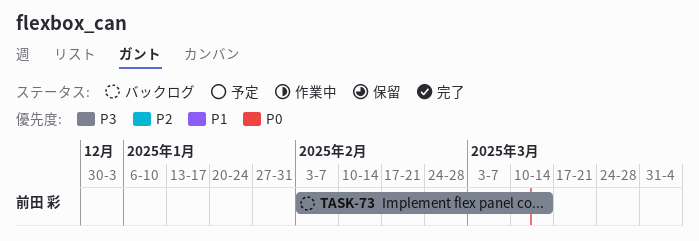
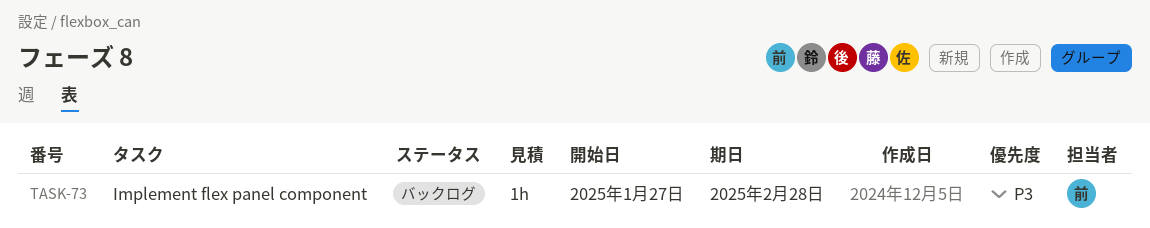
TASK-73, start: Feb 3 -> Jan 27
TASK-73, due: Mar 14 -> Feb 28

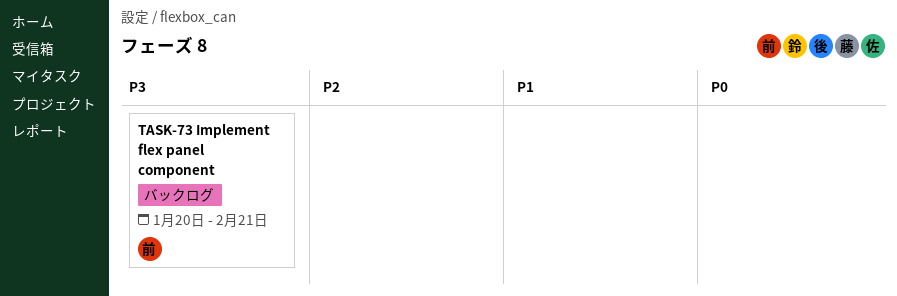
TASK-73, start: Jan 27 -> Jan 20
TASK-73, due: Feb 28 -> Feb 21

